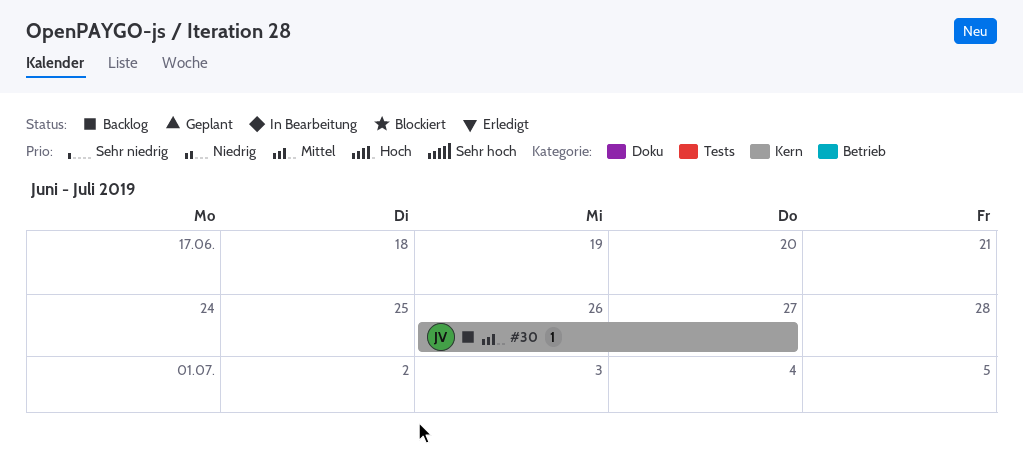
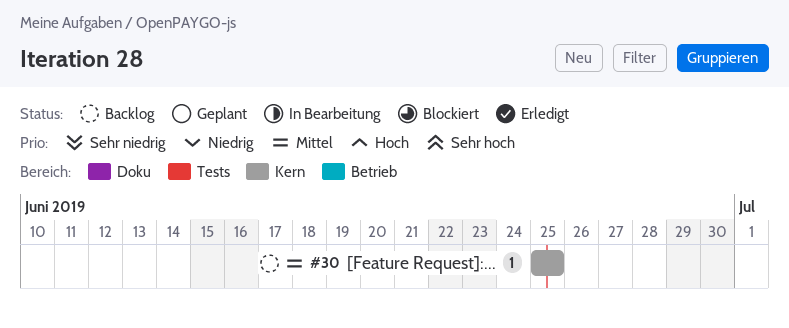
#30, start: Jun 26 -> Jun 25
#30, due: Jun 27 -> Jun 25

